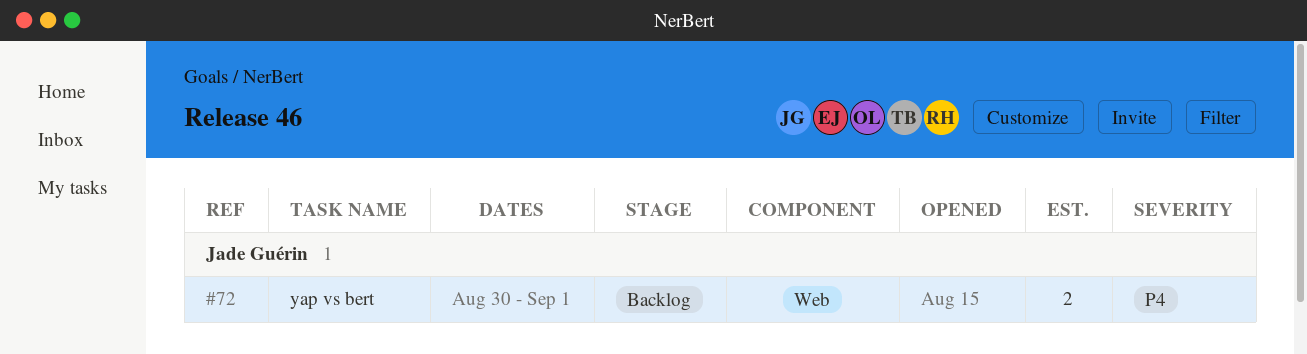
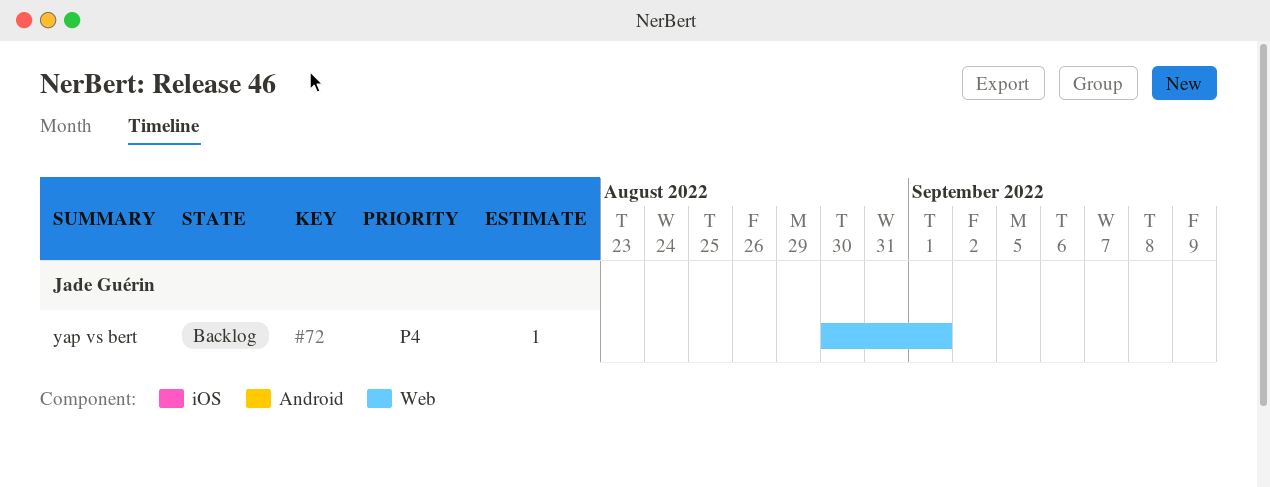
#72, estimate: 2 -> 1

